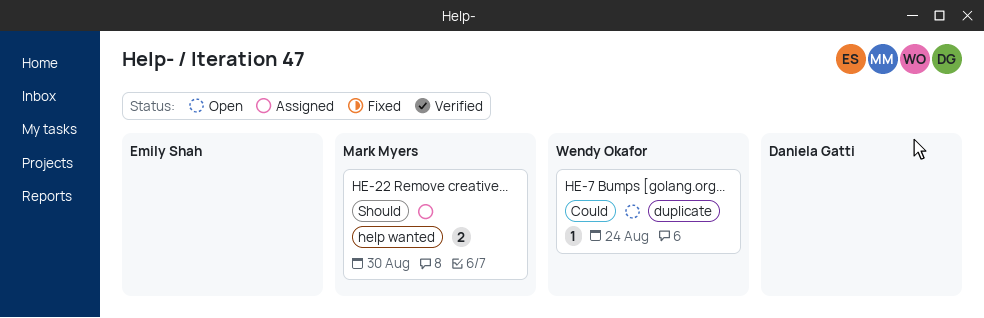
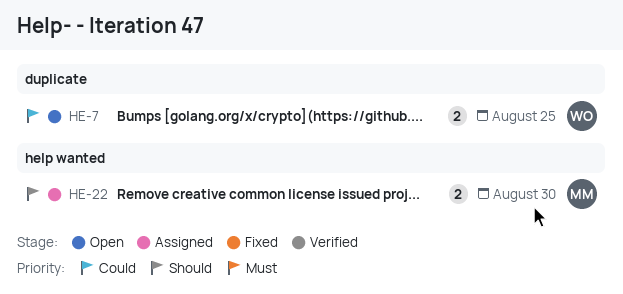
HE-7, estimate: 1 -> 2
HE-7, due: Aug 24 -> Aug 25

